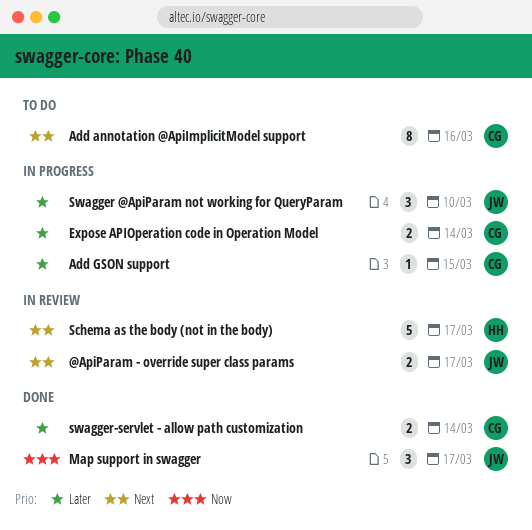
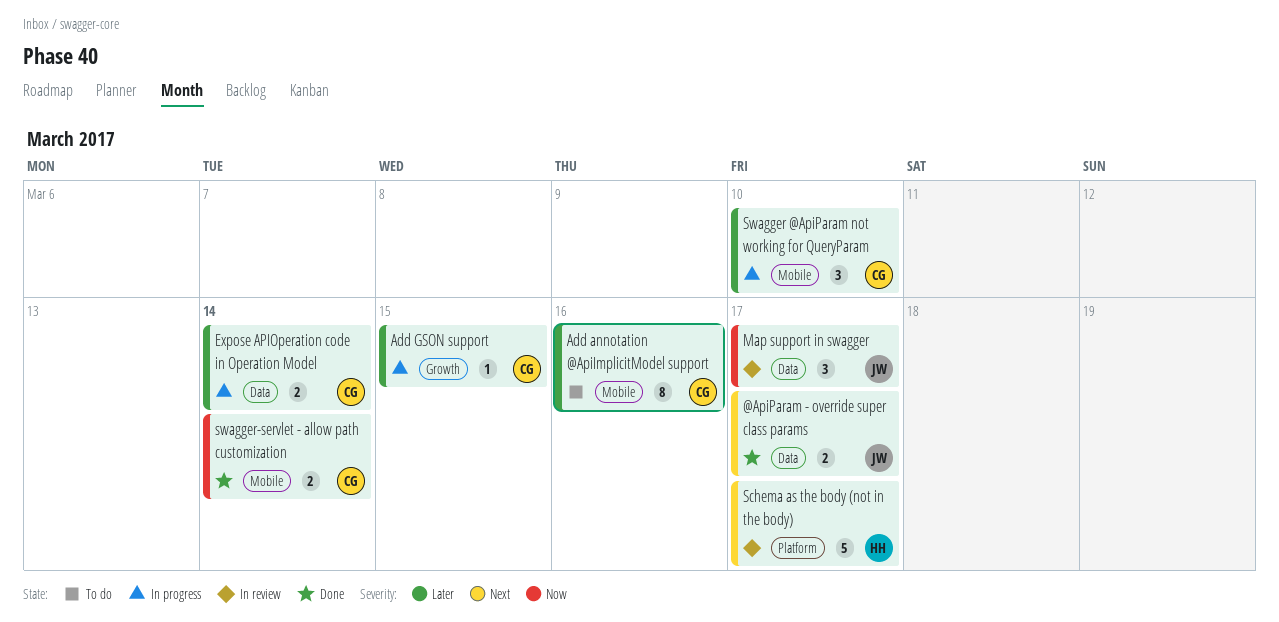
@ApiParam - override super class params, status: In review -> Done
Add annotation @ApiImplicitModel support, priority: Next -> Later
Map support in swagger, status: Done -> In review
Swagger @ApiParam not working for QueryParam, owner: JW -> CG
swagger-servlet - allow path customization, priority: Later -> Now

